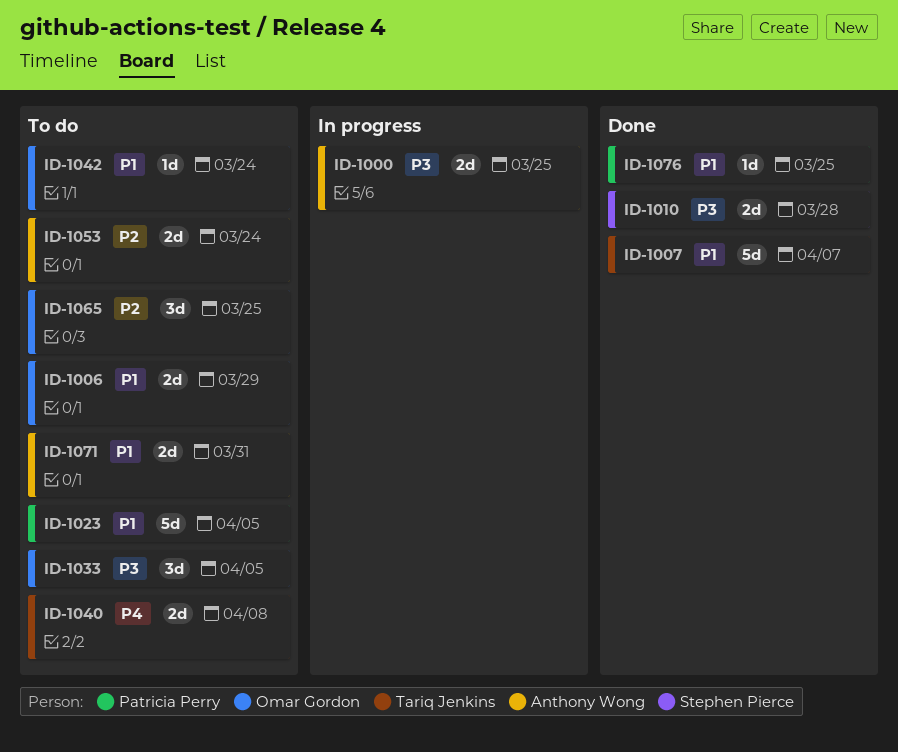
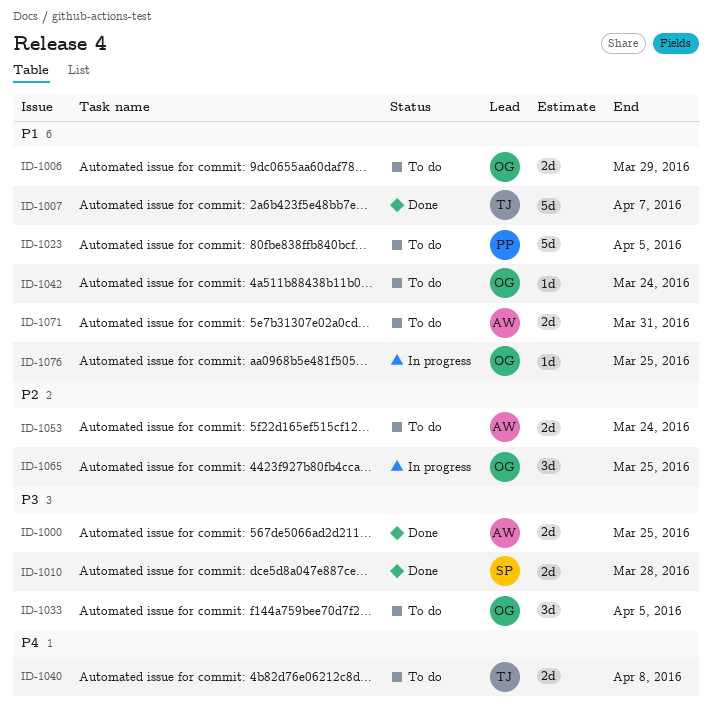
ID-1000, status: In progress -> Done
ID-1065, status: To do -> In progress
ID-1076, status: Done -> In progress
ID-1076, owner: Patricia Perry -> Omar Gordon

